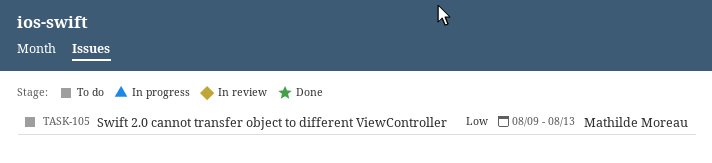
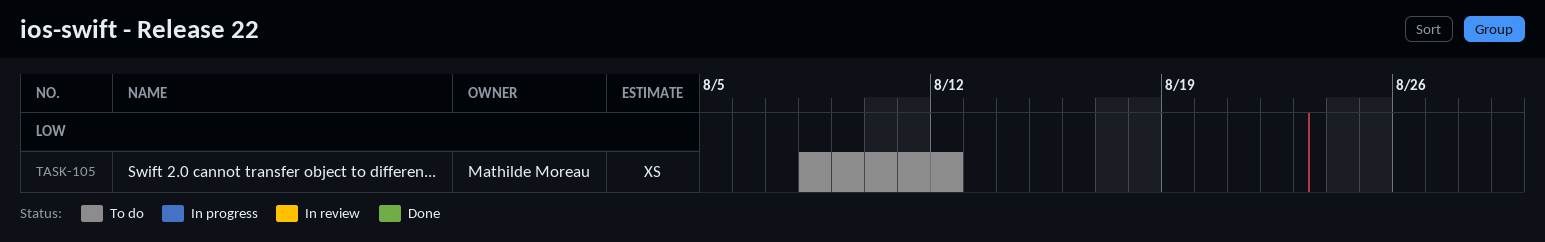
TASK-105, start: Aug 9 -> Aug 8
TASK-105, due: Aug 13 -> Aug 12

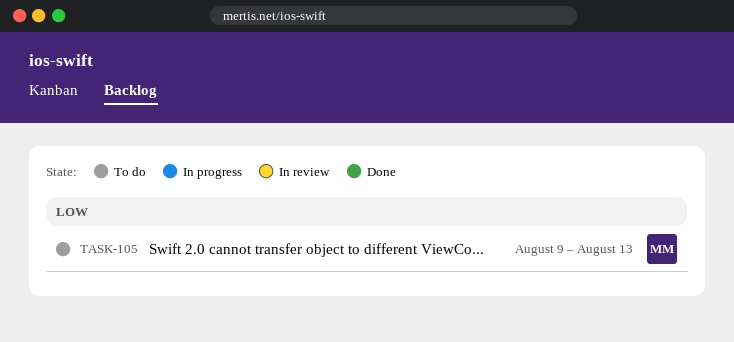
TASK-105, start: Aug 8 -> Aug 9
TASK-105, due: Aug 12 -> Aug 13

